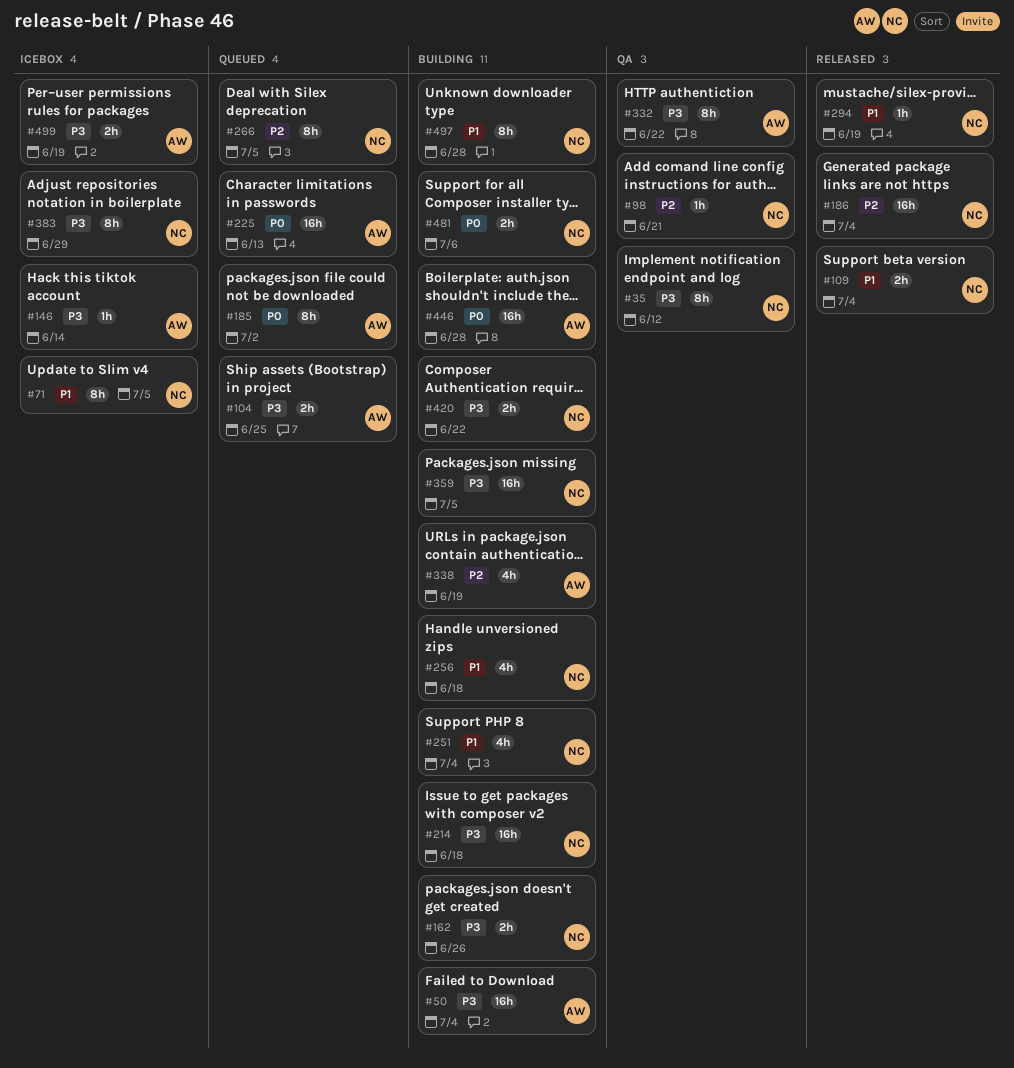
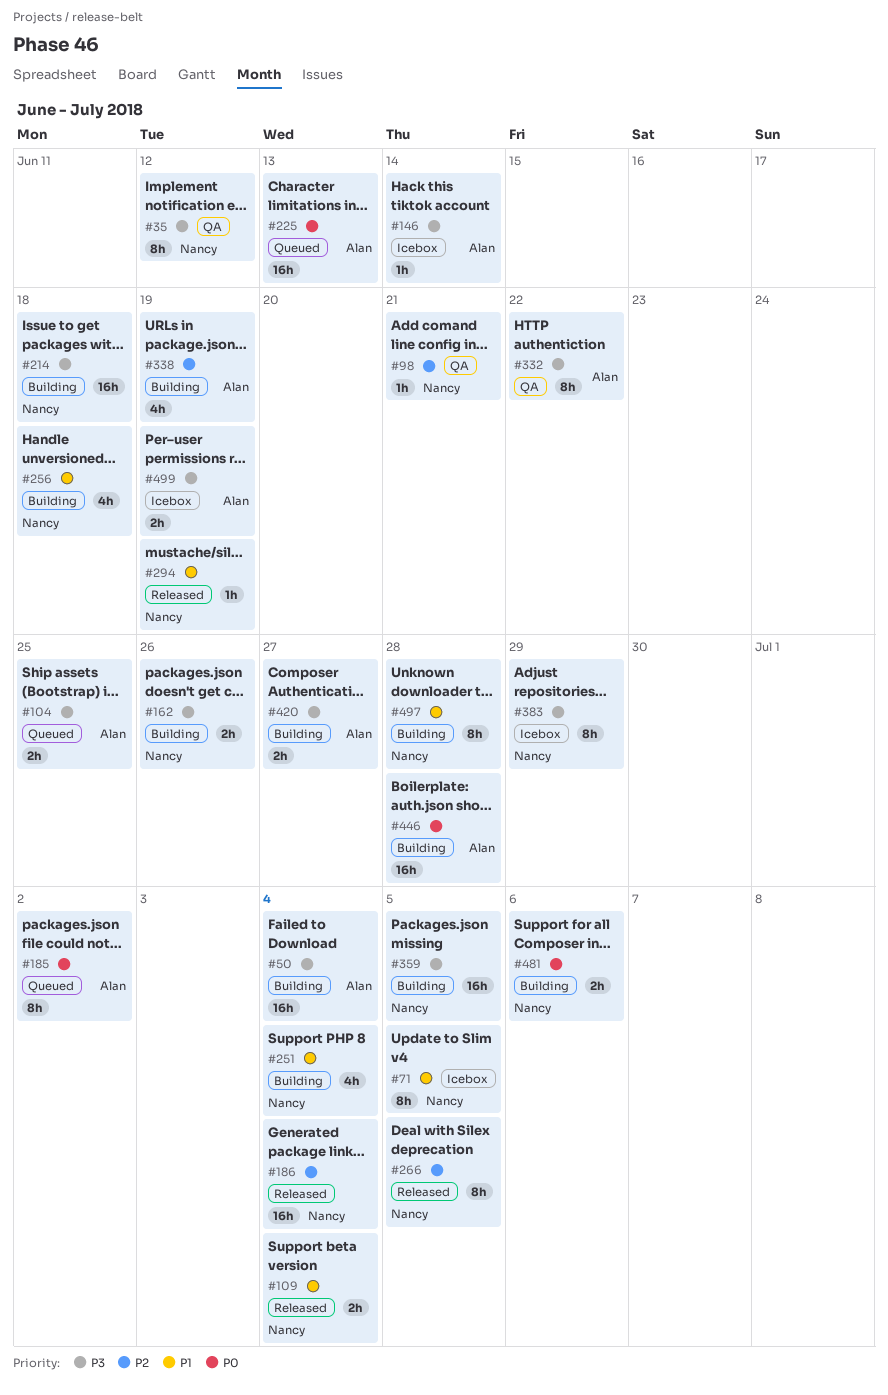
#266, status: Queued -> Released
#420, owner: Nancy -> Alan
#420, due: Jun 22 -> Jun 27

